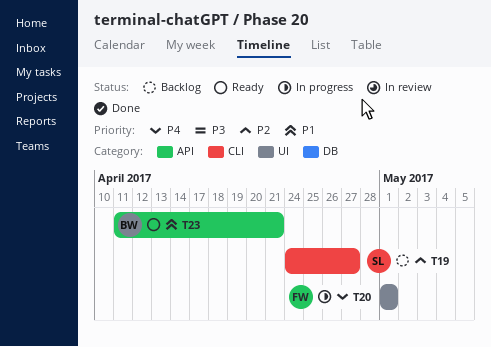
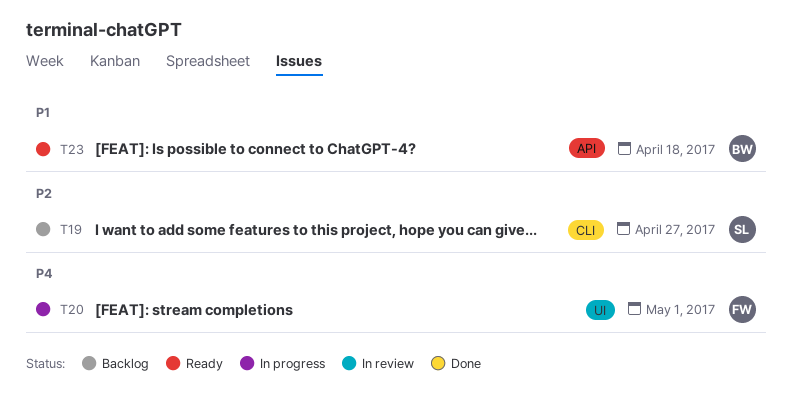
T23, due: Apr 21 -> Apr 18

